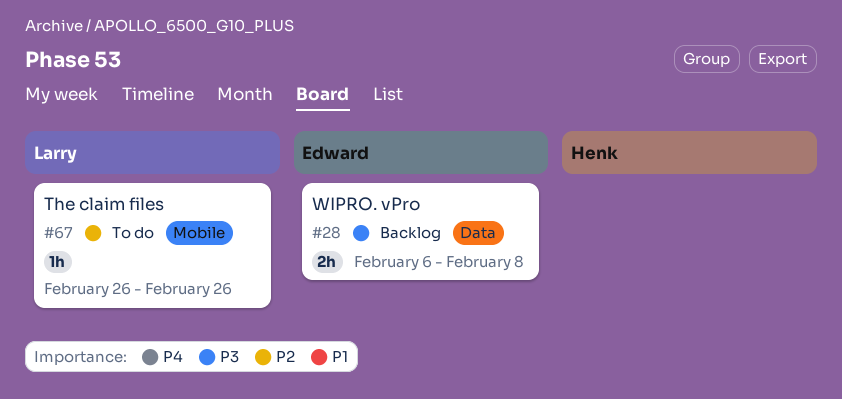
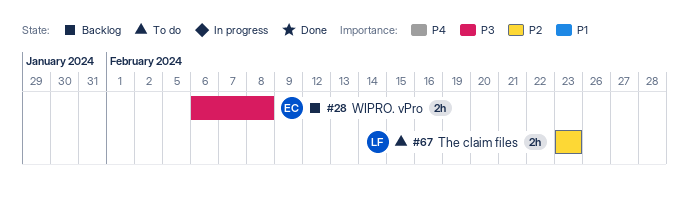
#67, estimate: 1h -> 2h
#67, start: Feb 26 -> Feb 23
#67, due: Feb 26 -> Feb 23

